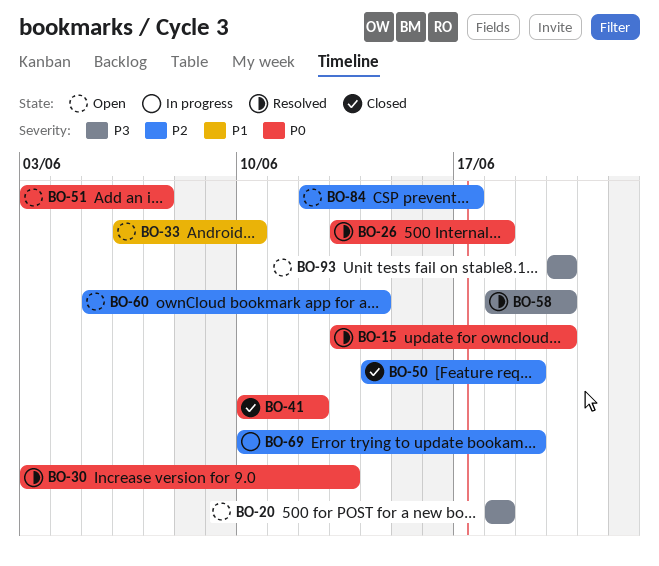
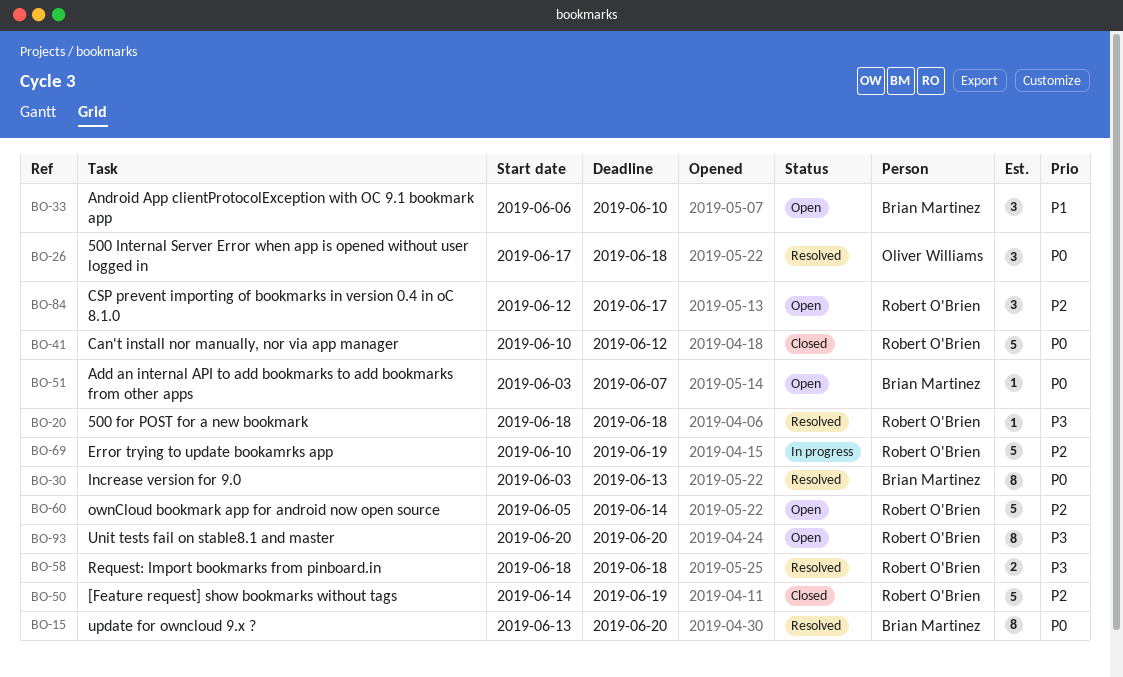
BO-20, status: Open -> Resolved
BO-26, start: Jun 13 -> Jun 17
BO-58, due: Jun 20 -> Jun 18

